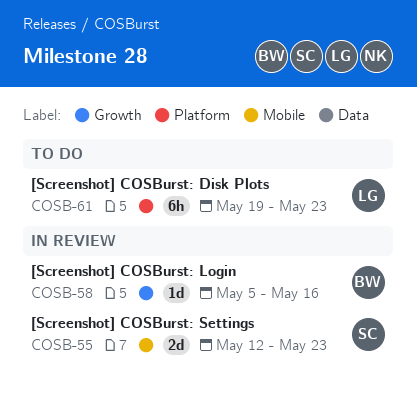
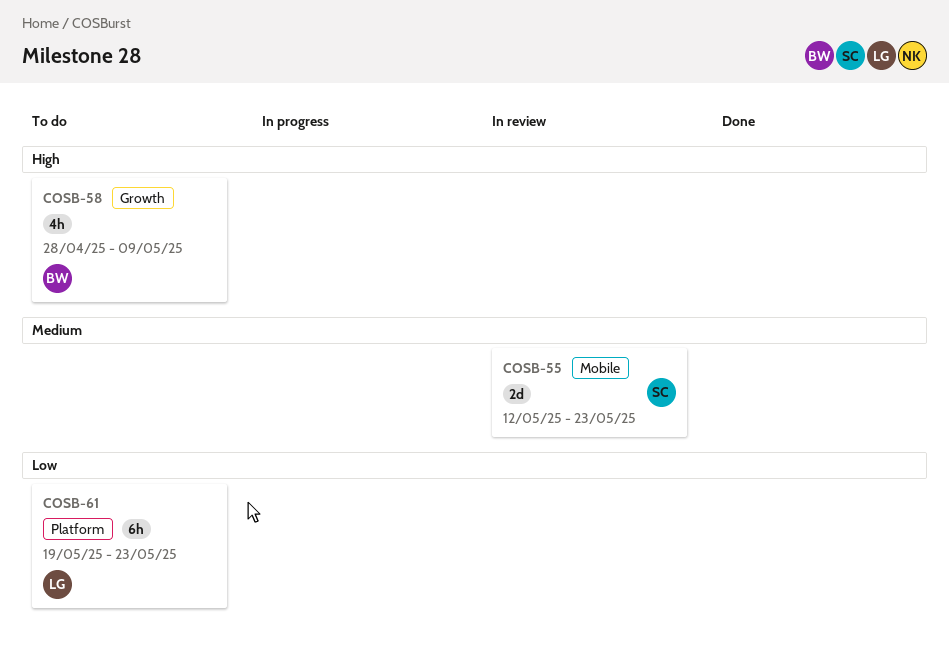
COSB-58, status: In review -> To do
COSB-58, estimate: 1d -> 4h
COSB-58, start: May 5 -> Apr 28
COSB-58, due: May 16 -> May 9

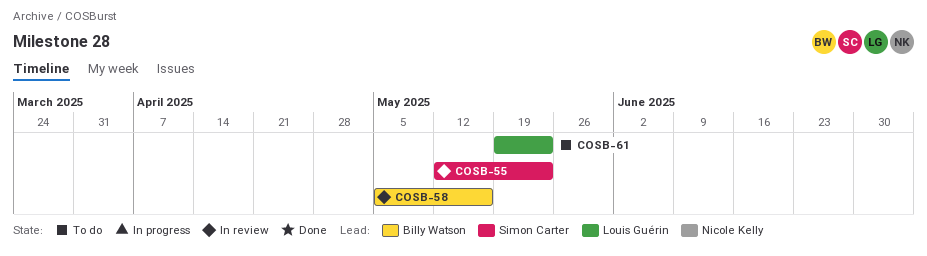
COSB-58, status: To do -> In review
COSB-58, start: Apr 28 -> May 5
COSB-58, due: May 9 -> May 16

